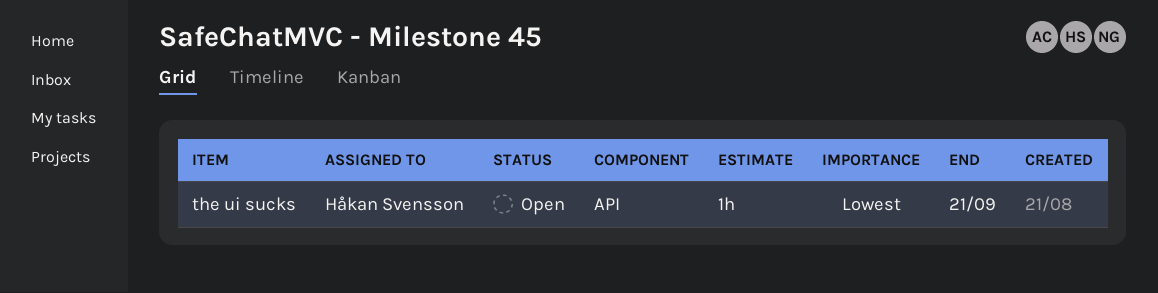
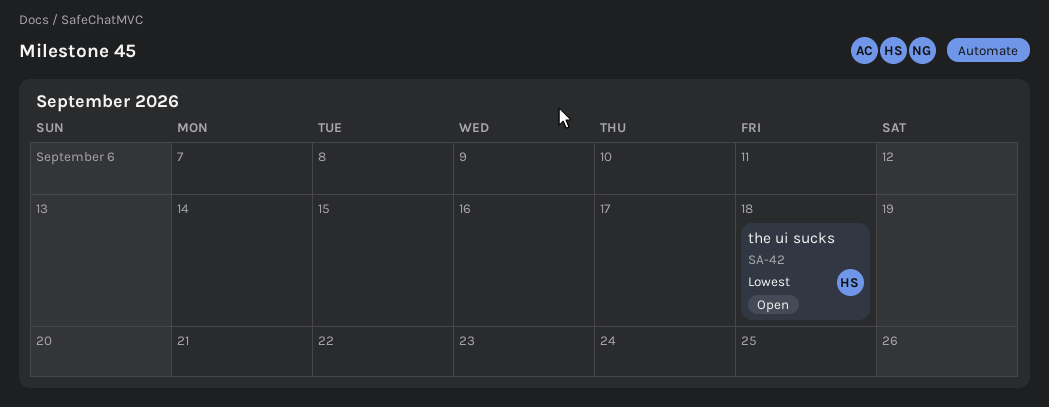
the ui sucks, due: Sep 21 -> Sep 18

